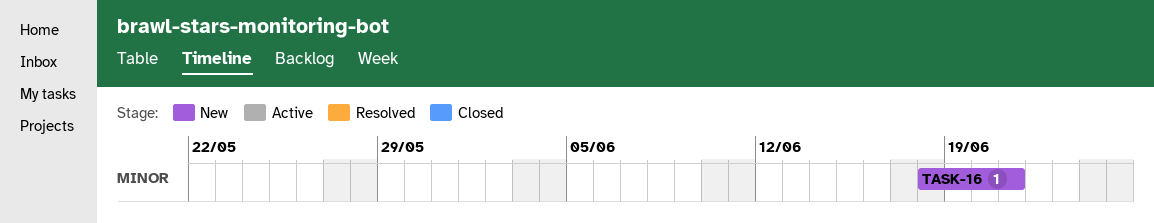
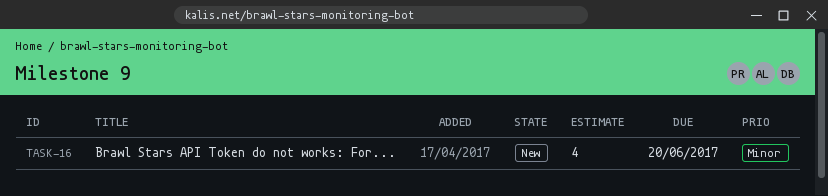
TASK-16, estimate: 1 -> 4
TASK-16, due: Jun 21 -> Jun 20

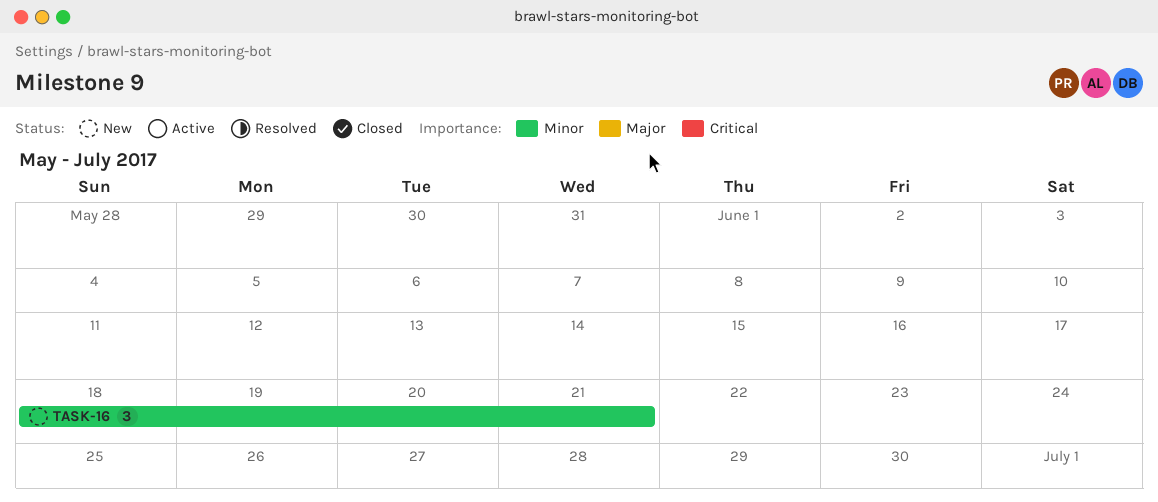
TASK-16, estimate: 4 -> 3
TASK-16, due: Jun 20 -> Jun 21

